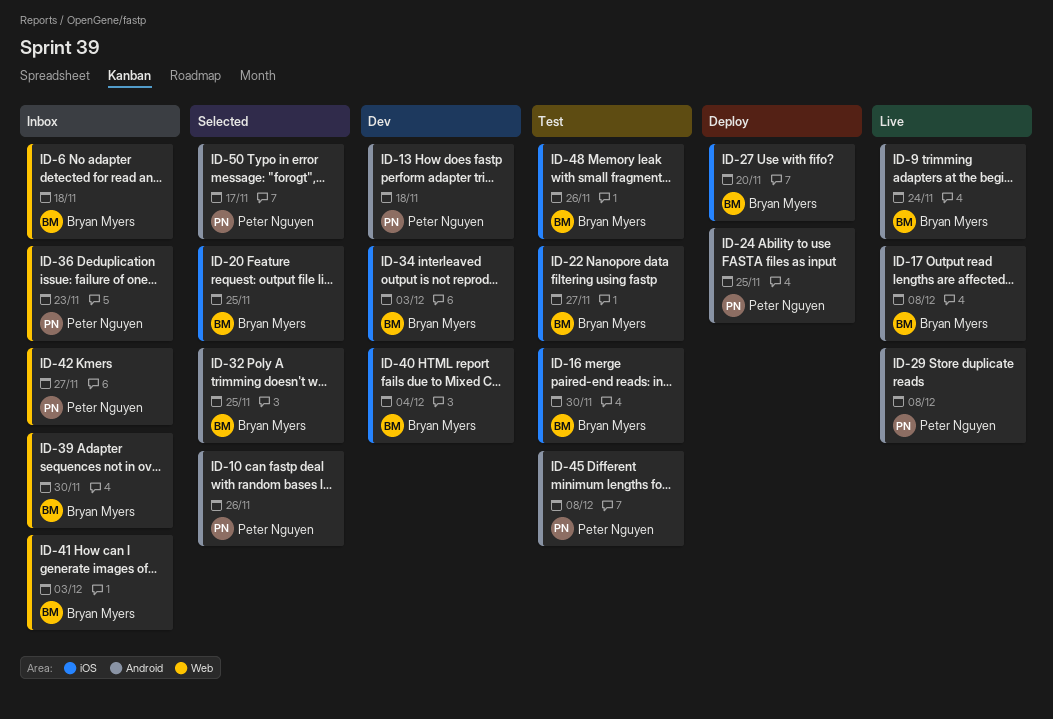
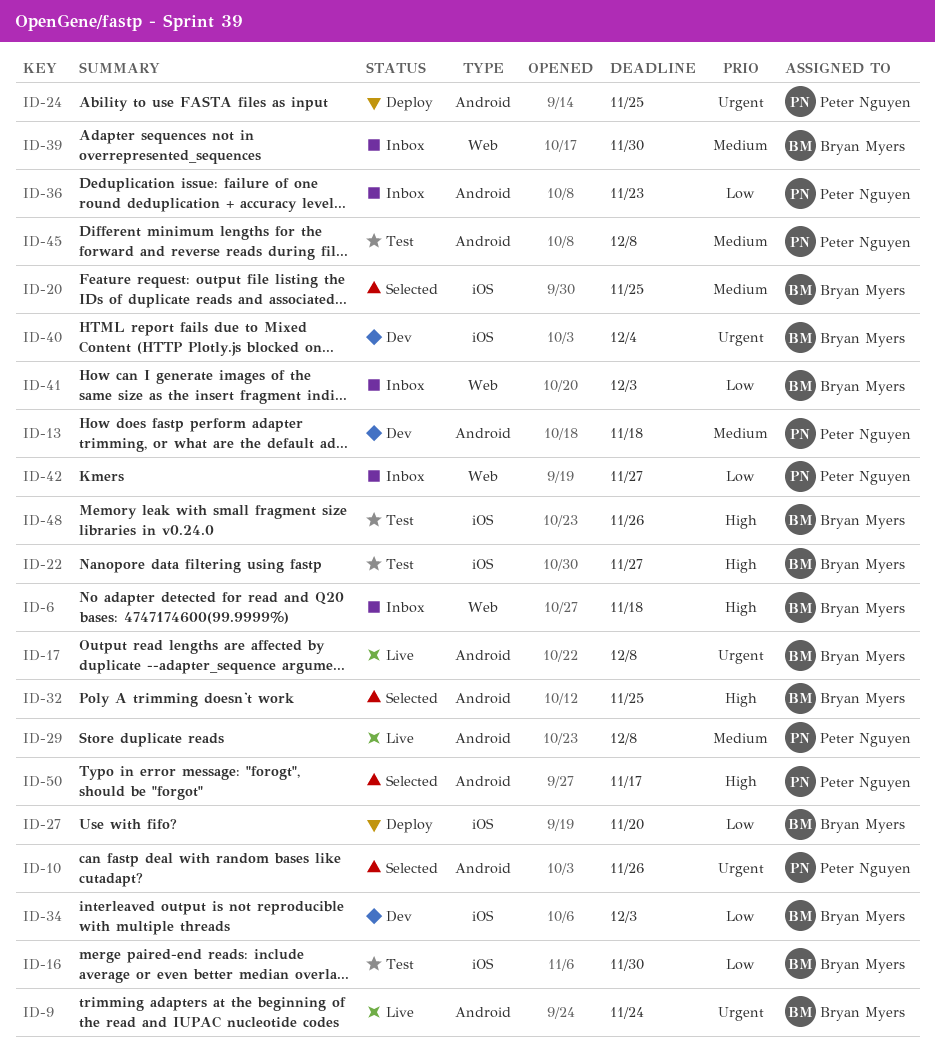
ID-36, label: Web -> Android

